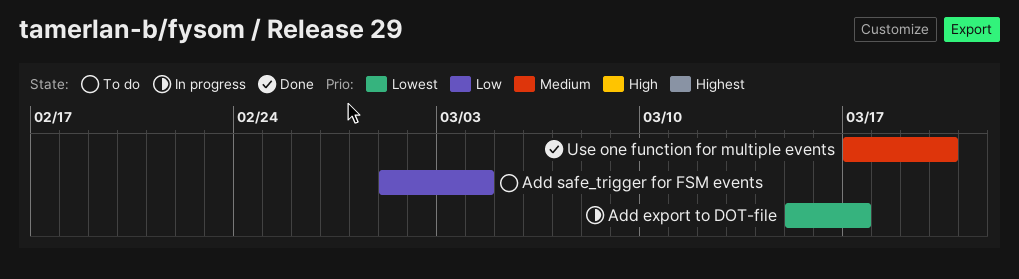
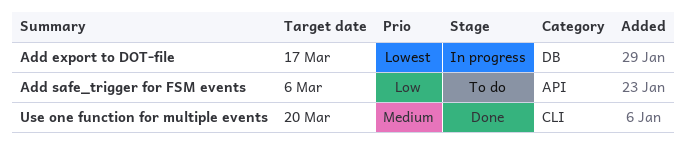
Add safe_trigger for FSM events, due: Mar 4 -> Mar 6

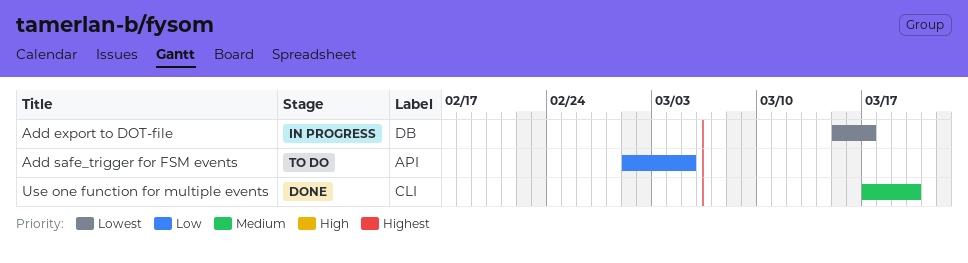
Add safe_trigger for FSM events, due: Mar 6 -> Mar 5

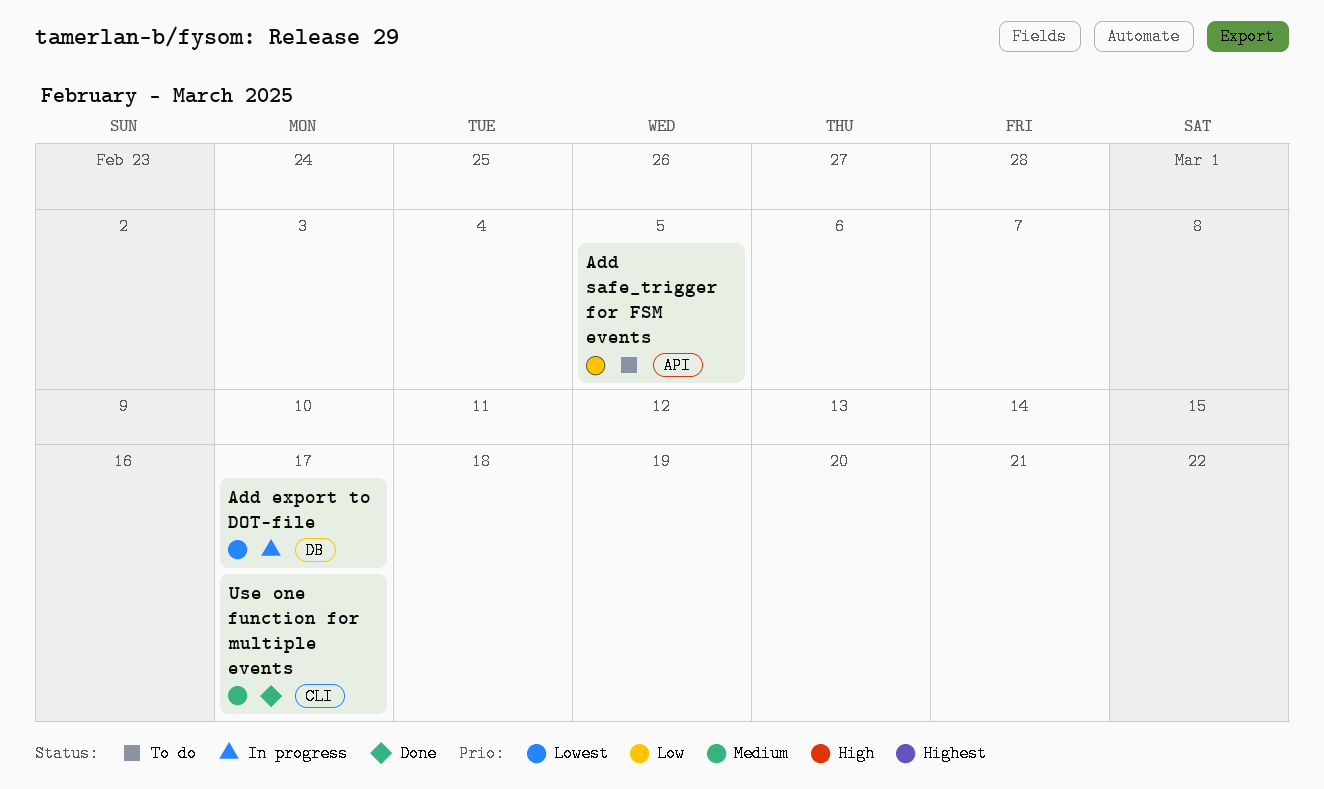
Use one function for multiple events, due: Mar 20 -> Mar 17

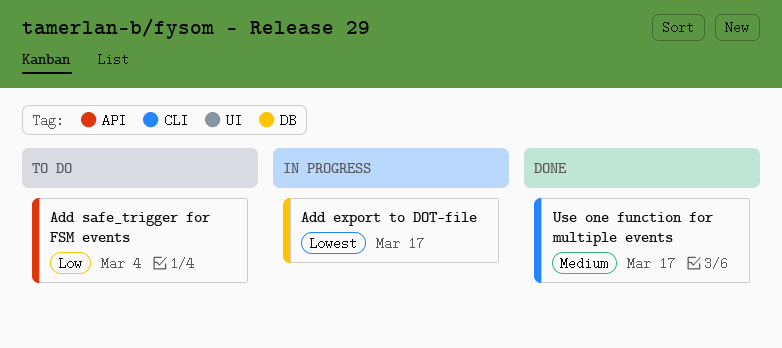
Add safe_trigger for FSM events, due: Mar 5 -> Mar 4

